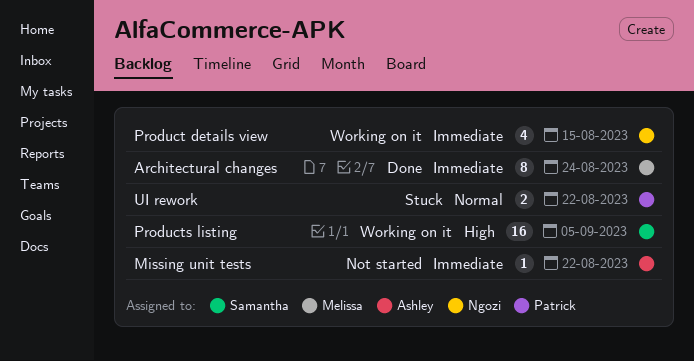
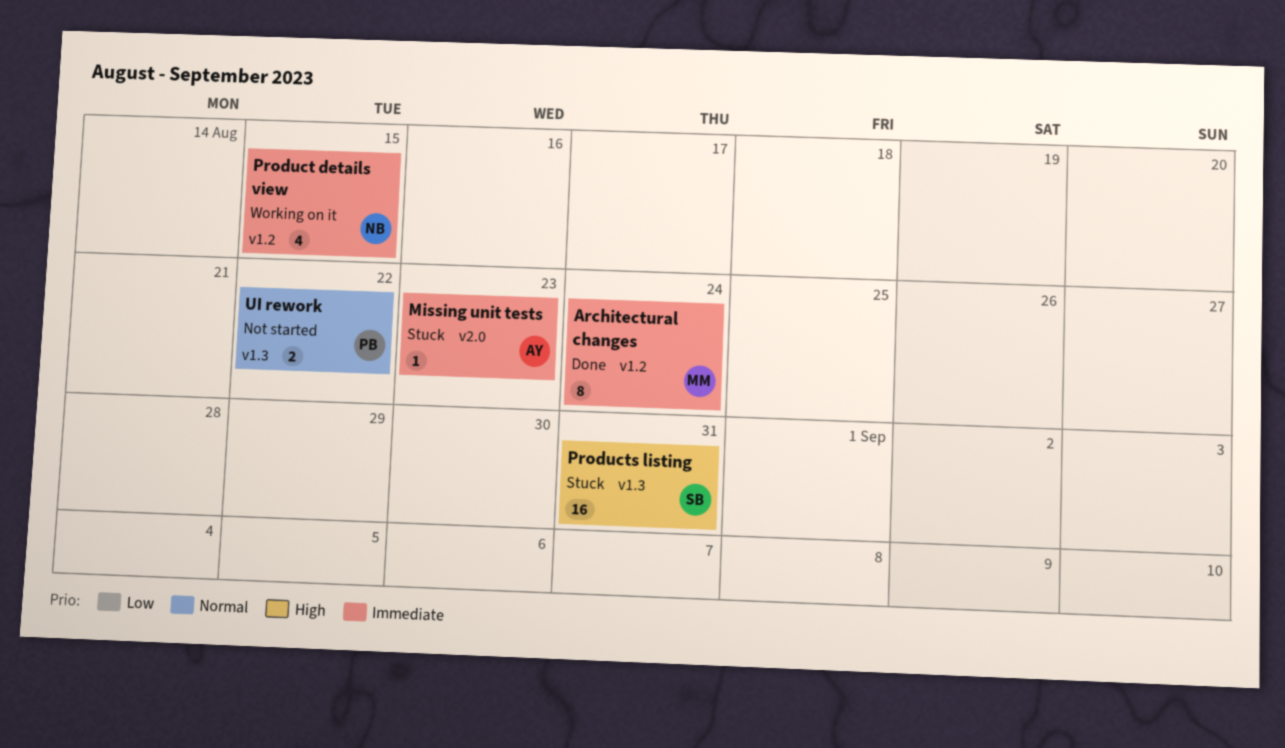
Missing unit tests, status: Not started -> Stuck
Missing unit tests, due: Aug 22 -> Aug 23
Products listing, status: Working on it -> Stuck
Products listing, due: Sep 5 -> Aug 31
UI rework, status: Stuck -> Not started

